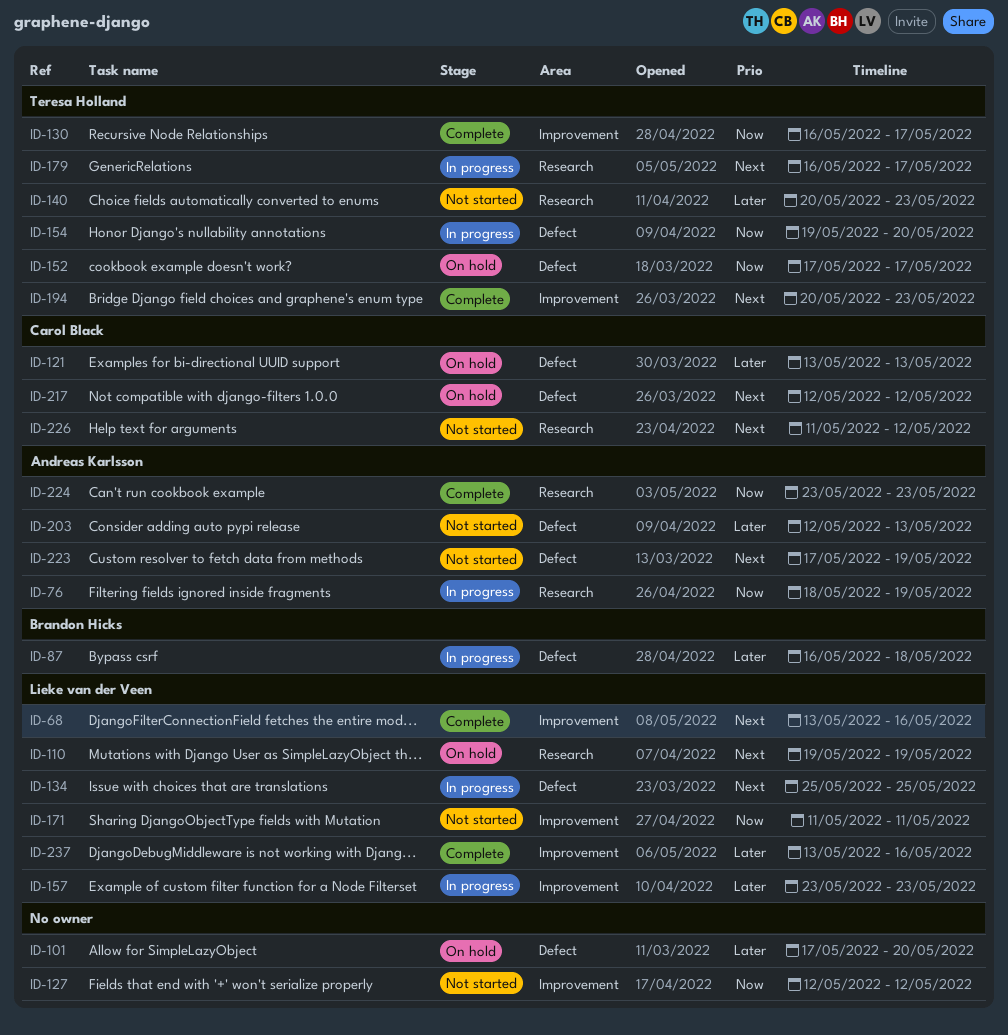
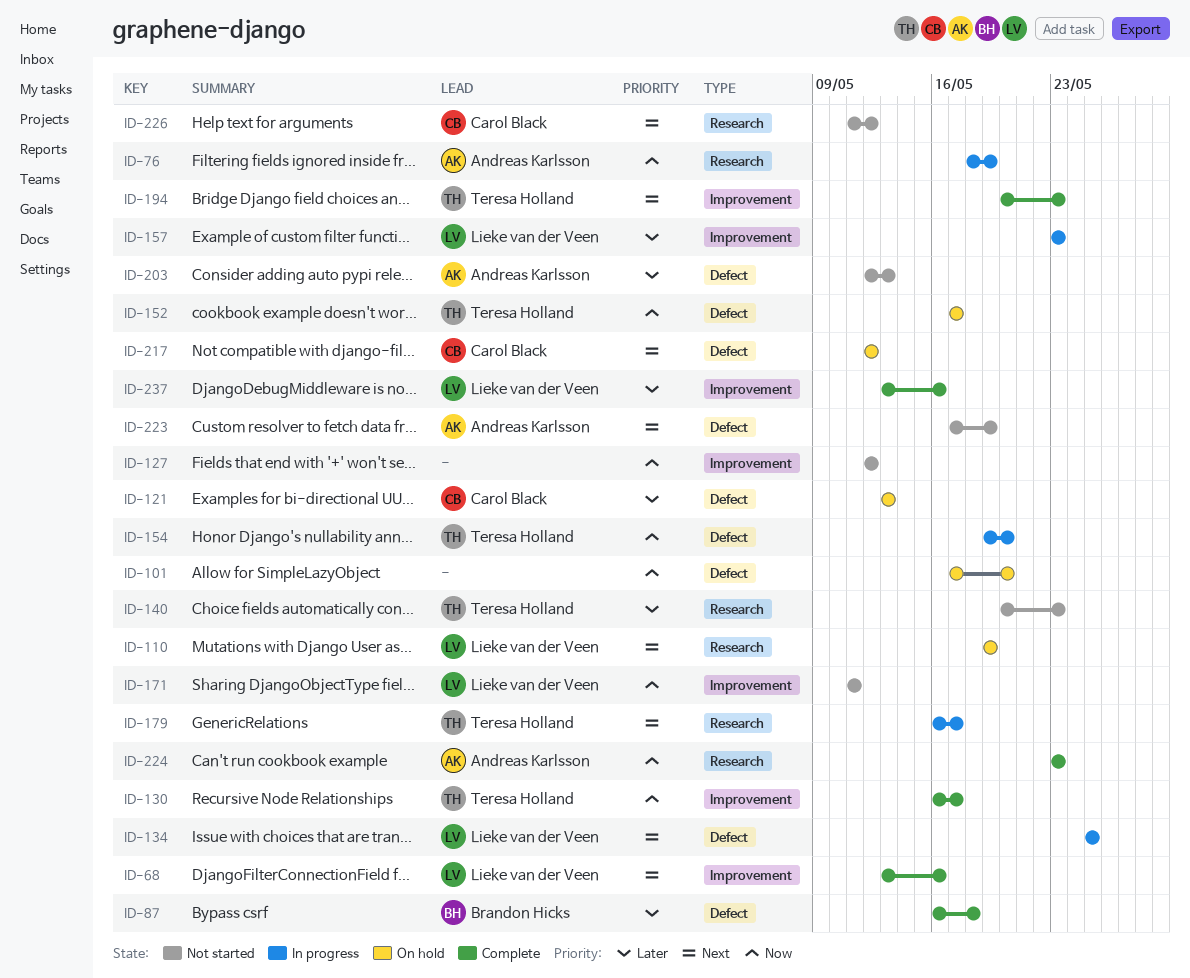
ID-87, status: In progress -> Complete
ID-101, priority: Later -> Now

